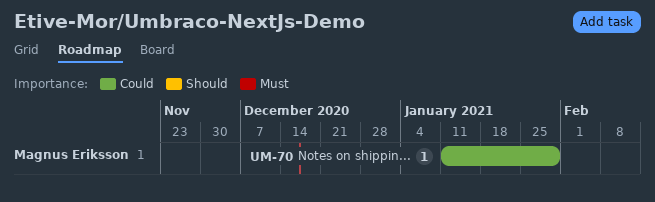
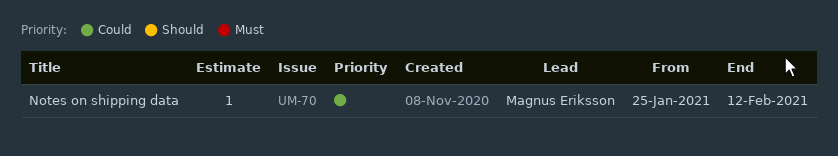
UM-70, start: Jan 11 -> Jan 25
UM-70, due: Jan 29 -> Feb 12

